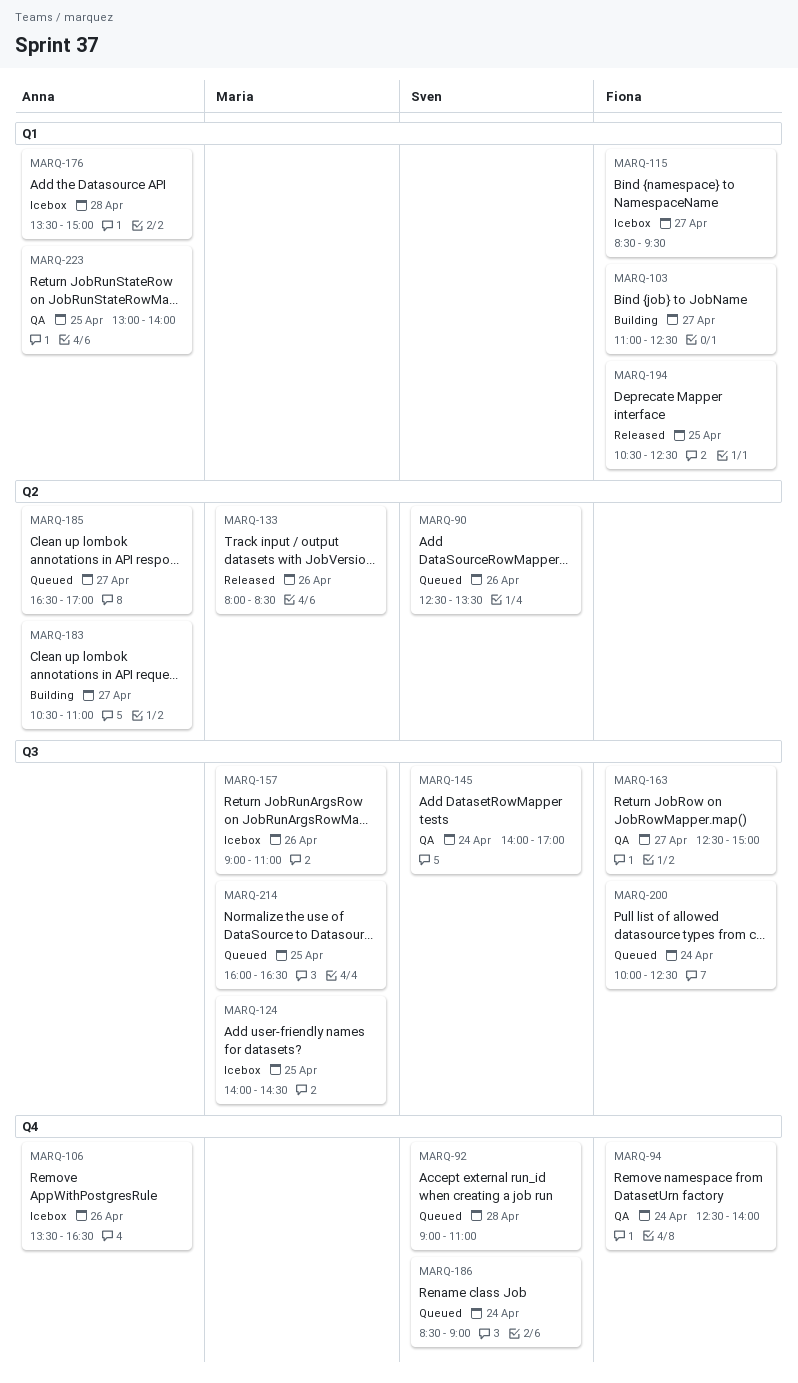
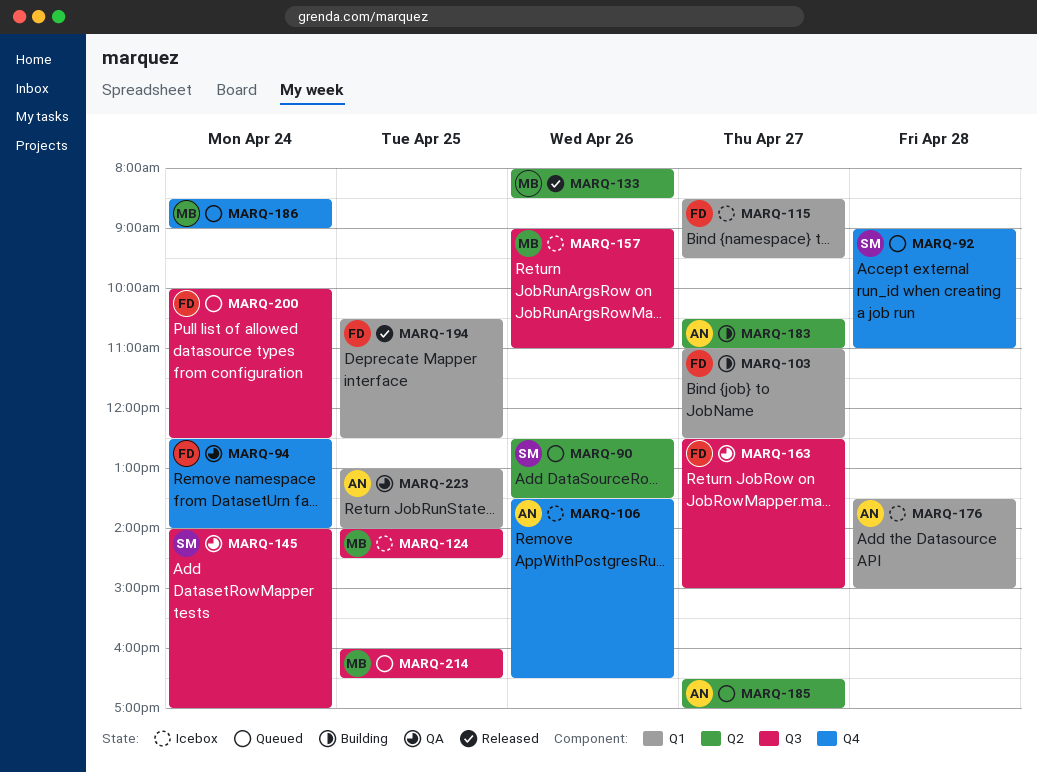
MARQ-186, owner: Sven -> Maria

